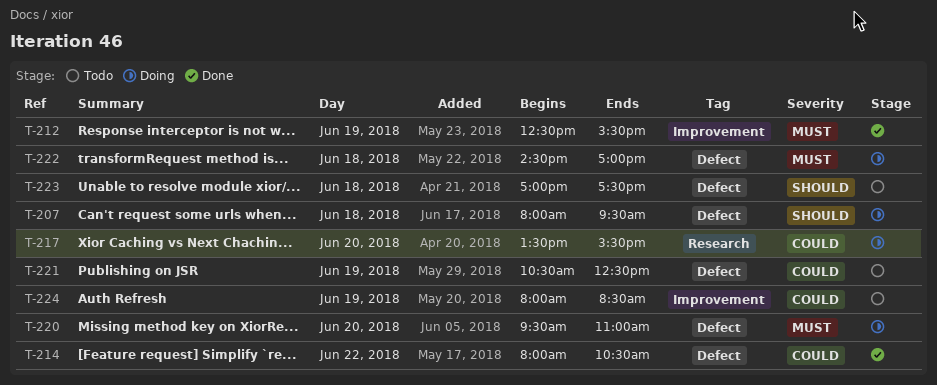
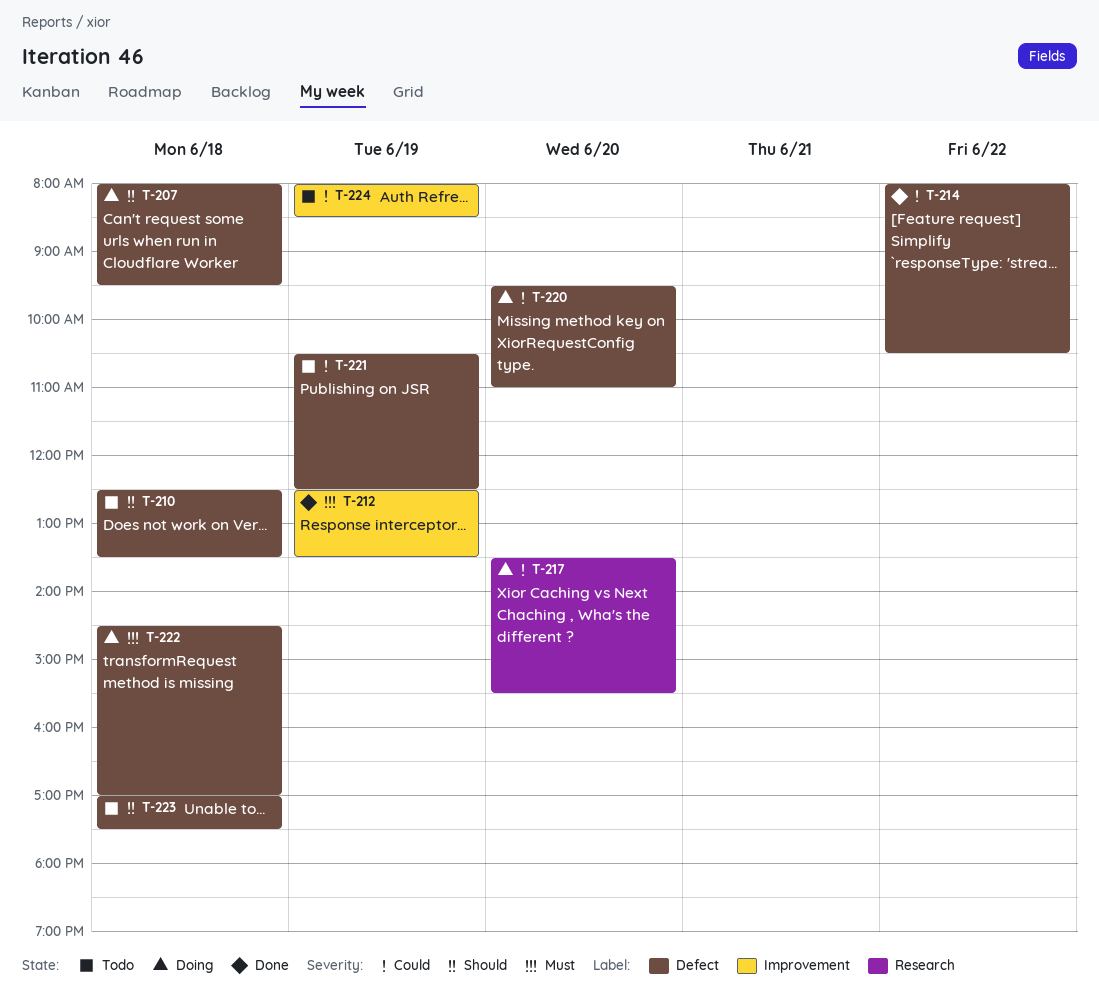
T-210: none -> present
T-212, ends: 15:30 -> 13:30
T-220, priority: Must -> Could

